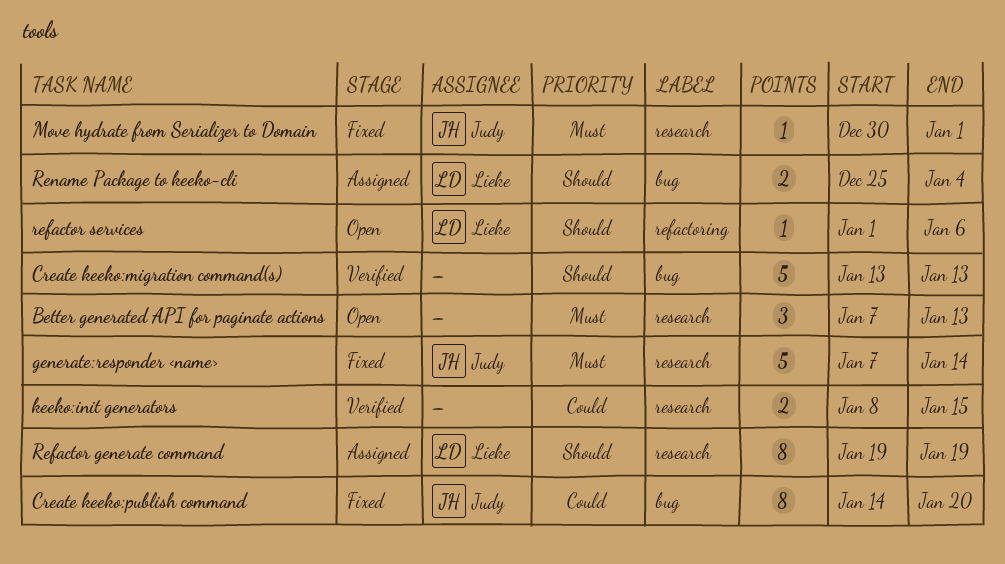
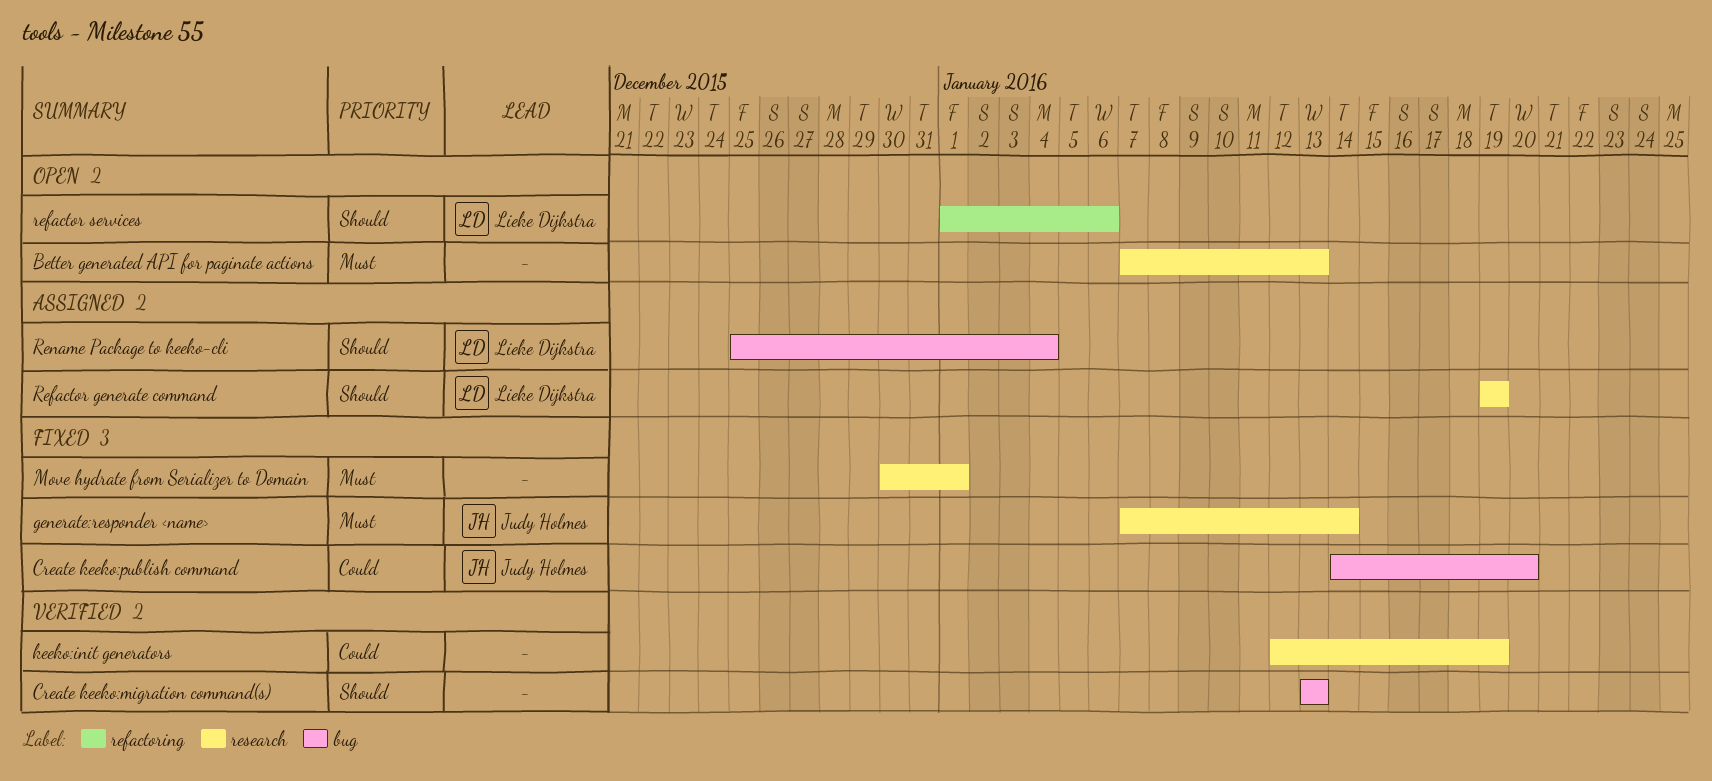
keeko:init generators, start: Jan 8 -> Jan 12
keeko:init generators, due: Jan 15 -> Jan 19
Move hydrate from Serializer to Domain, owner: Judy Holmes -> none

